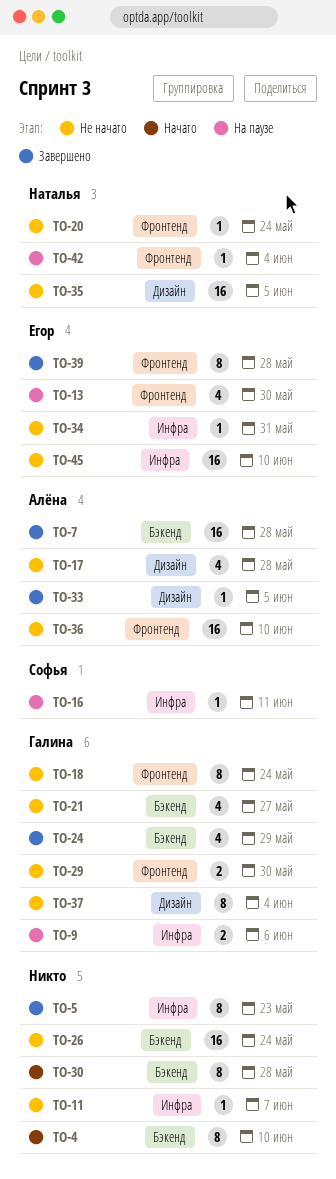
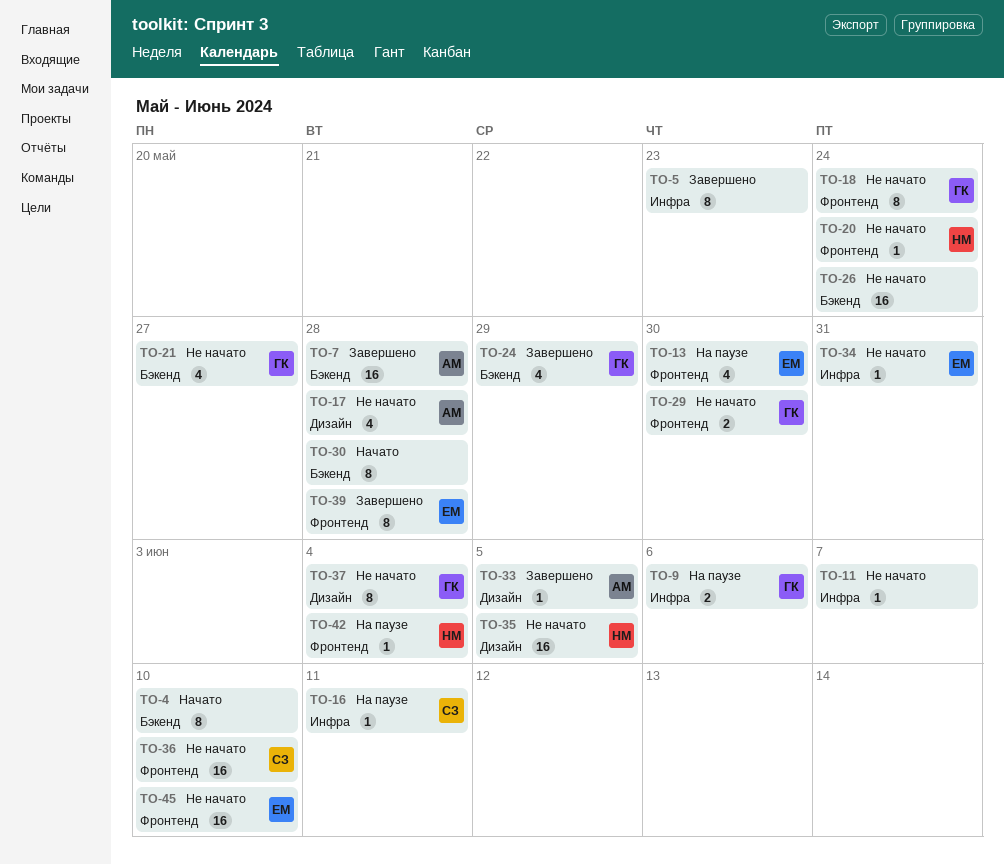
TO-36, owner: Алёна -> Софья
TO-45, label: Инфра -> Фронтенд

